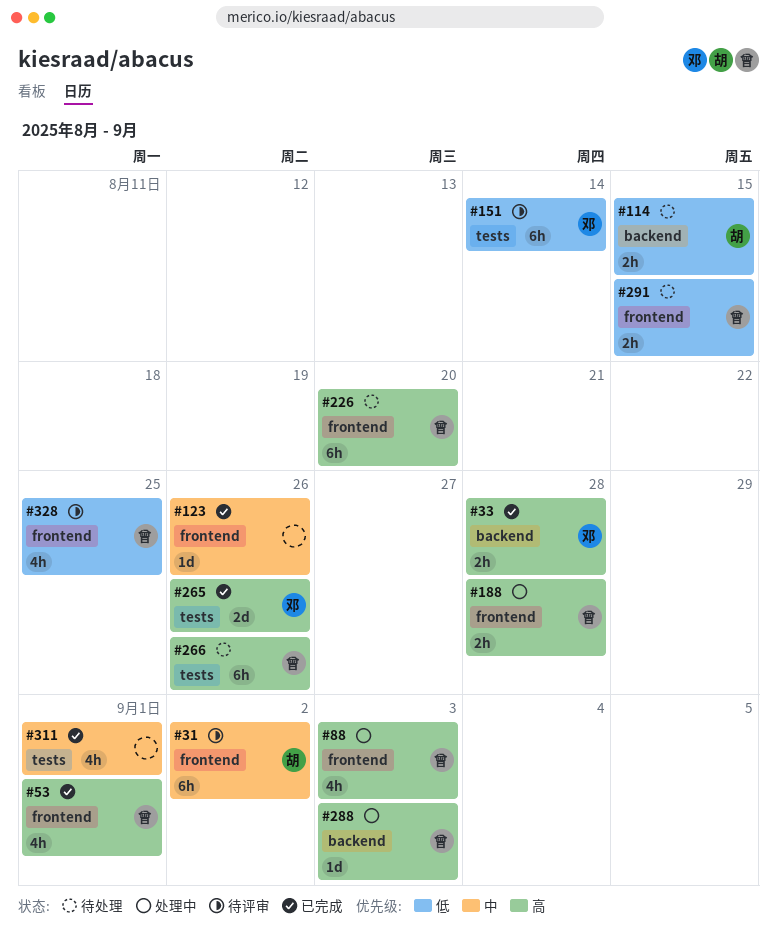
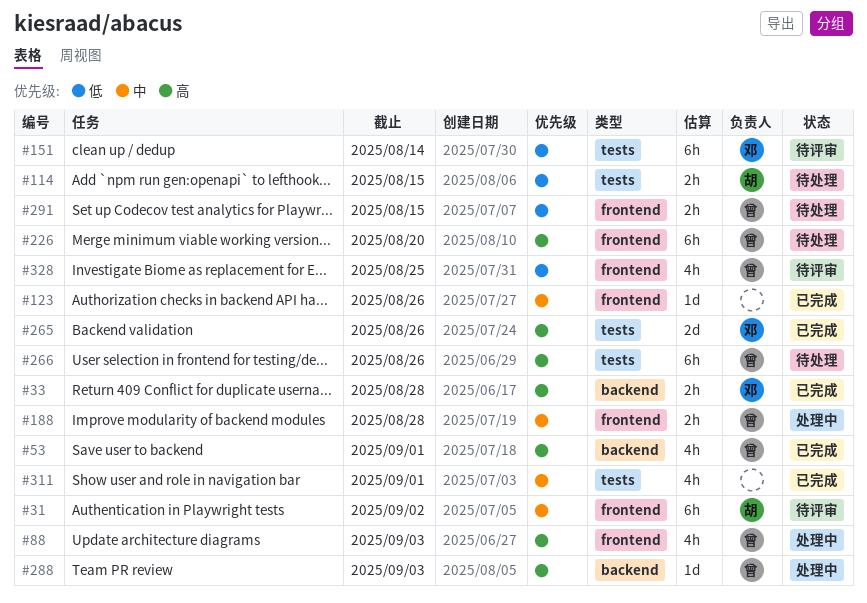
#53, label: frontend -> backend
#114, label: backend -> tests
#188, priority: 高 -> 中

